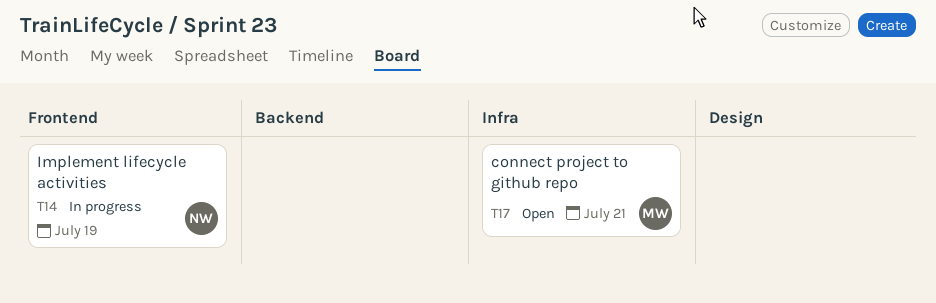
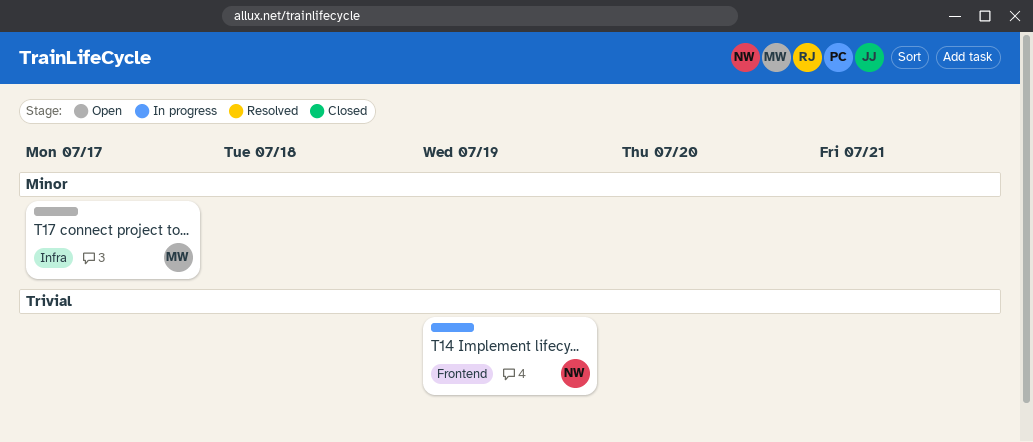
T17, due: Jul 21 -> Jul 17

